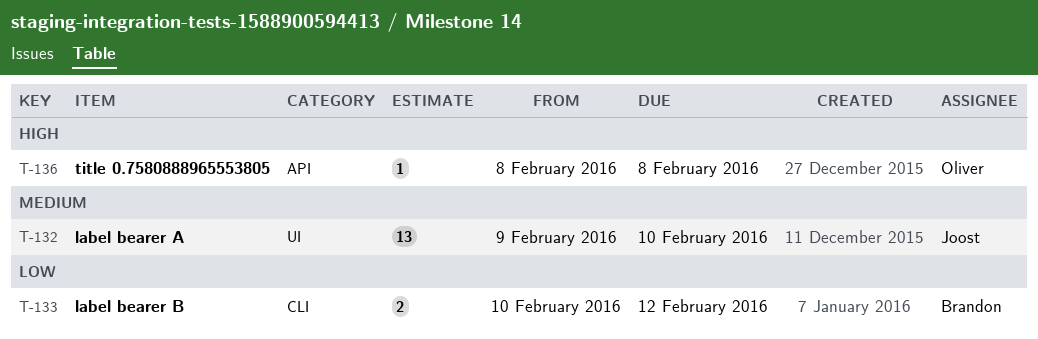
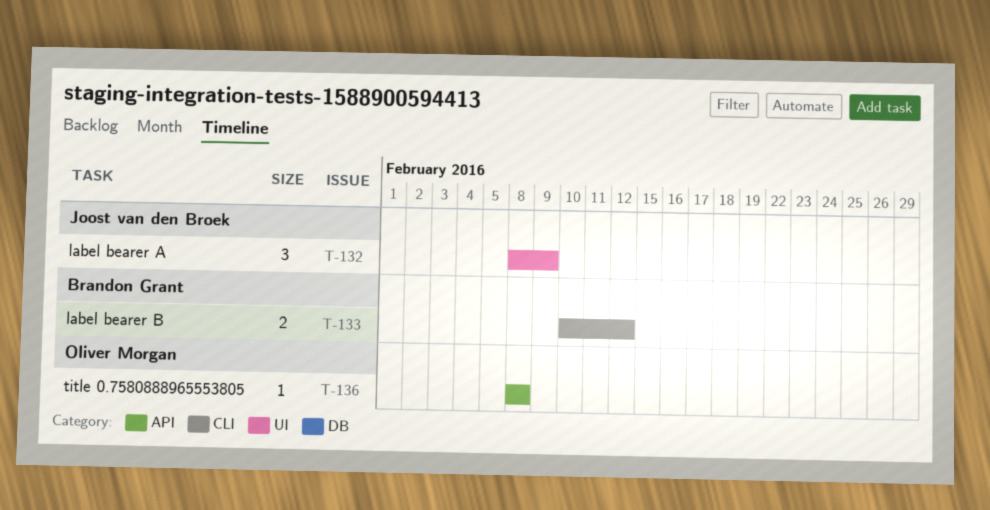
T-132, estimate: 13 -> 3
T-132, start: Feb 9 -> Feb 8
T-132, due: Feb 10 -> Feb 9

